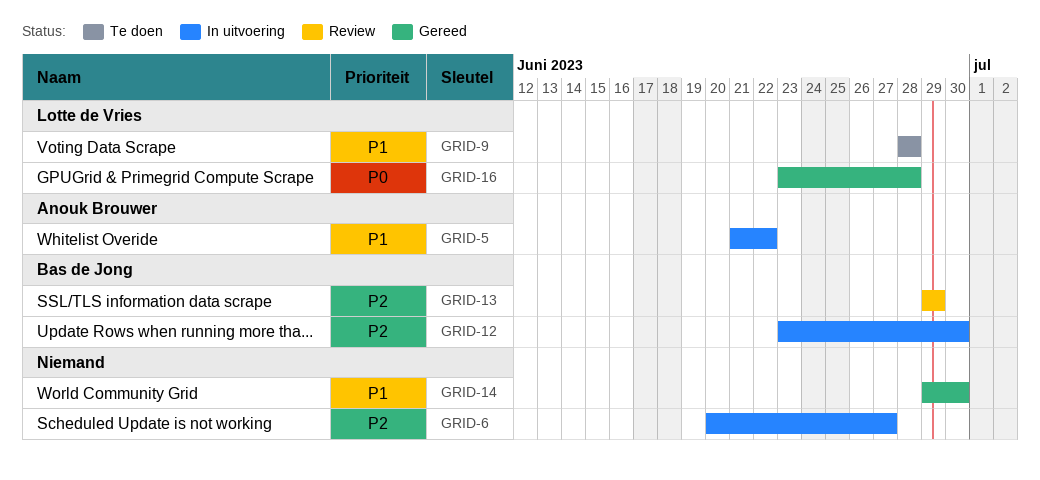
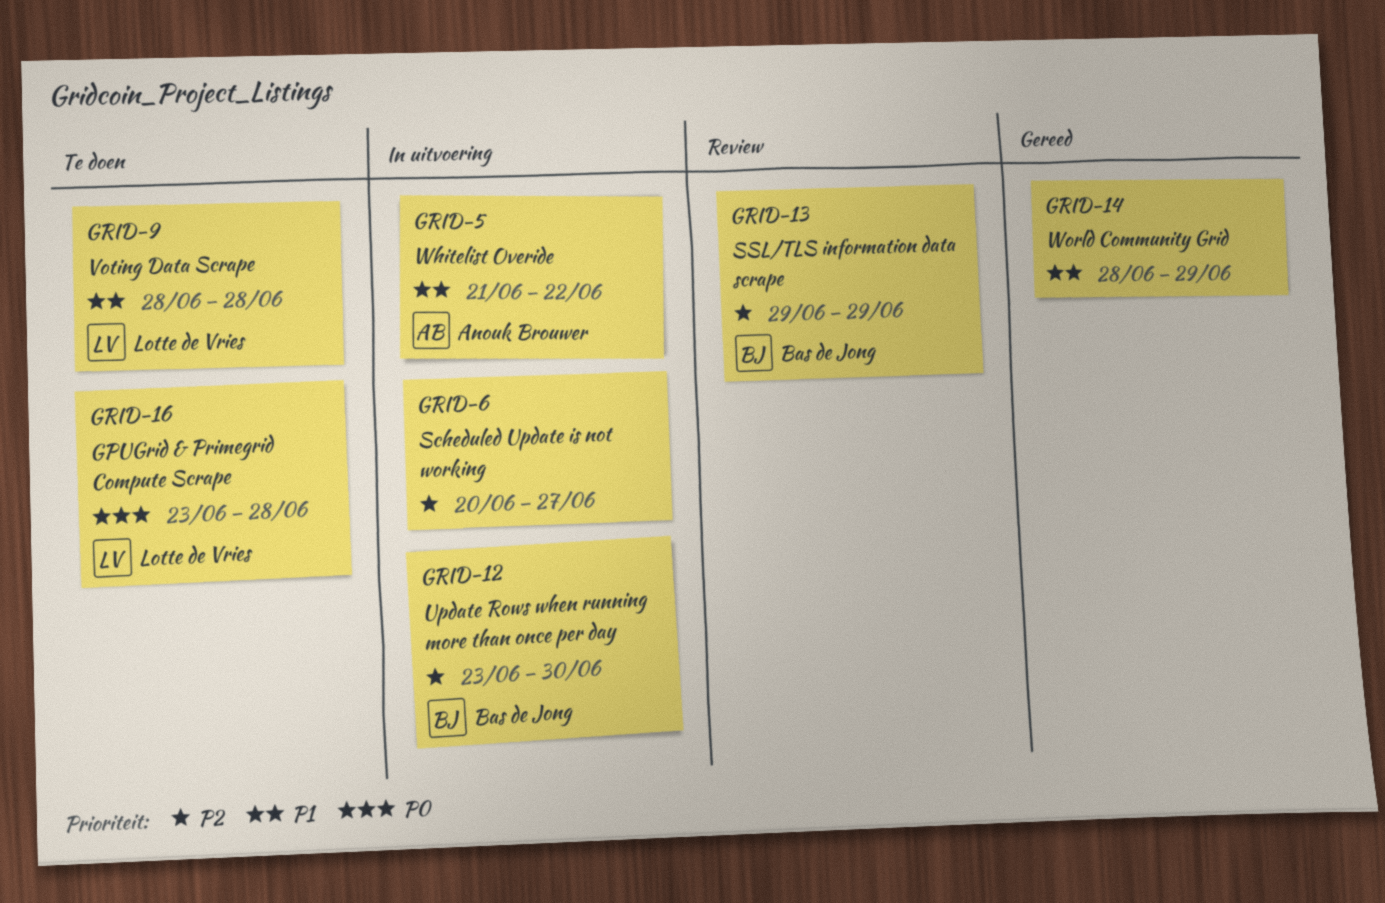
GRID-14, start: Jun 29 -> Jun 28
GRID-14, due: Jun 30 -> Jun 29
GRID-16, status: Gereed -> Te doen

